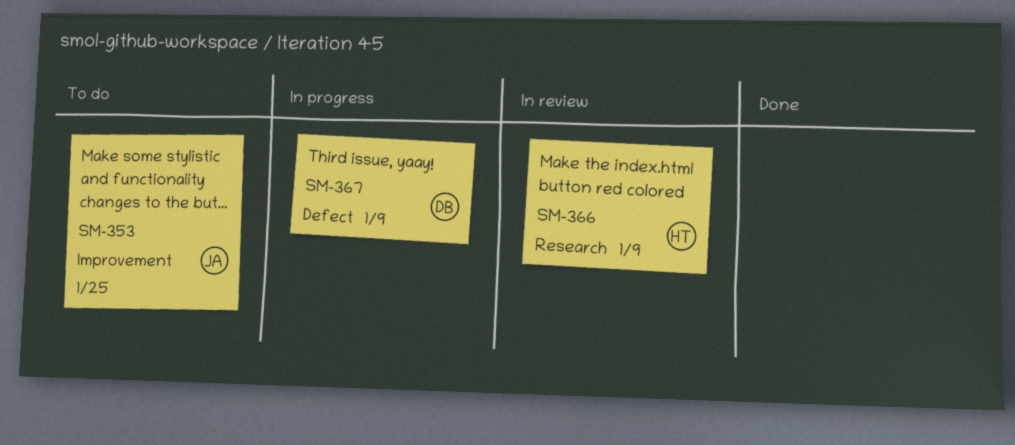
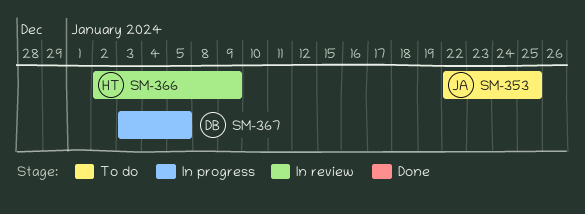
SM-367, due: Jan 9 -> Jan 5

